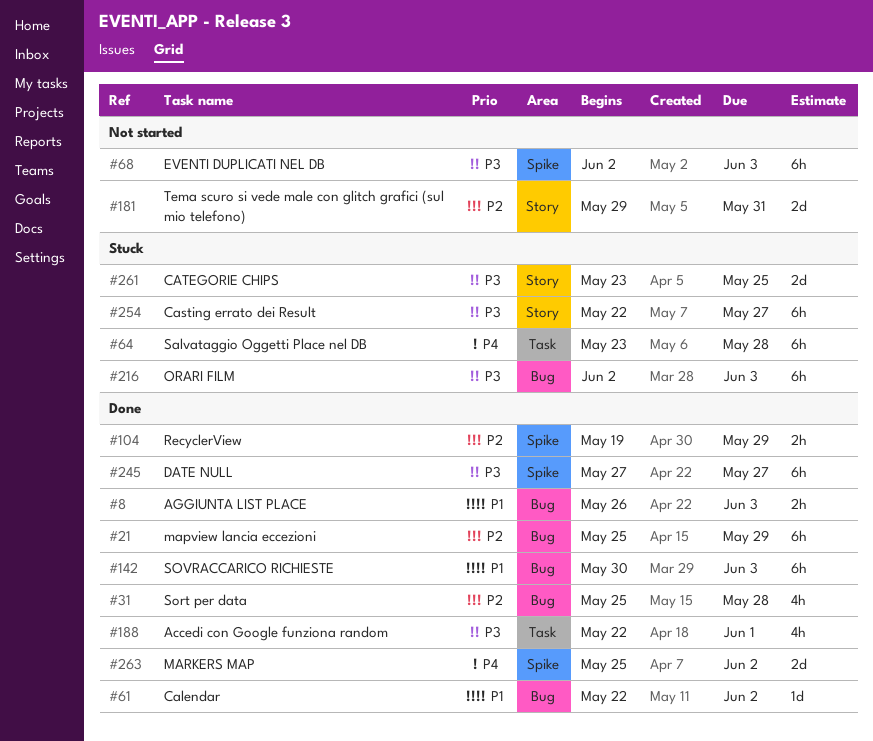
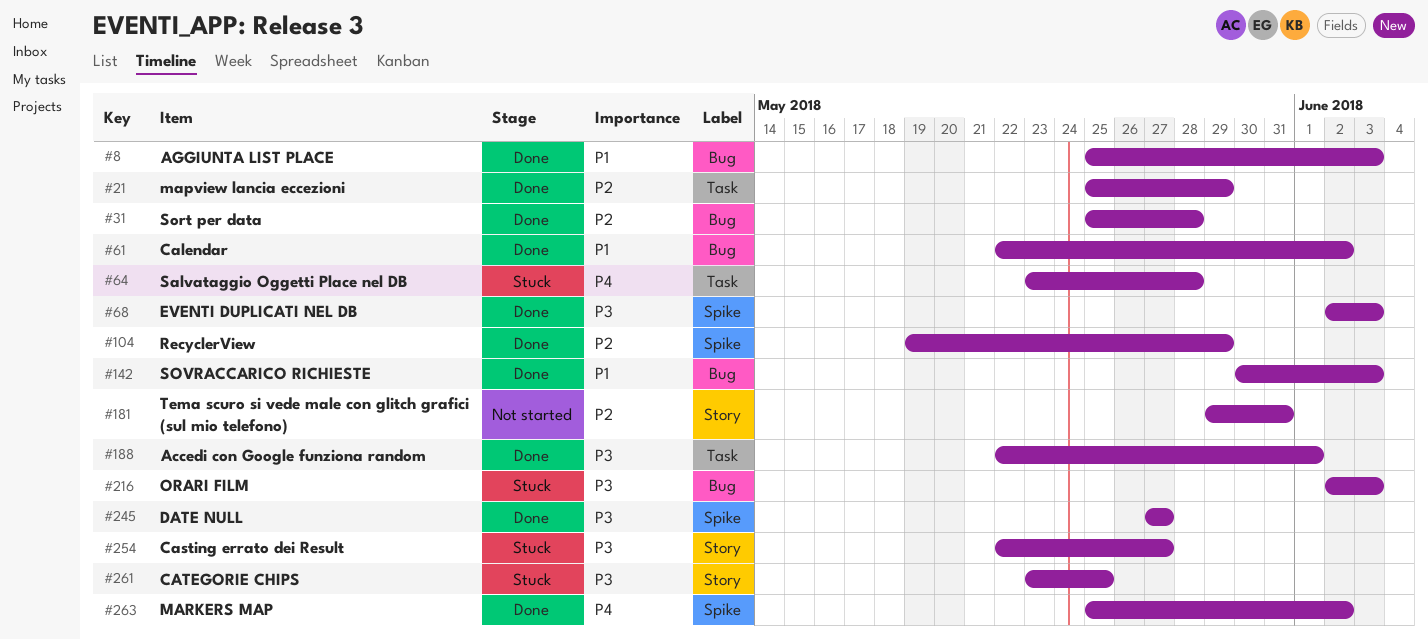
#8, start: May 26 -> May 25
#21, label: Bug -> Task
#68, status: Not started -> Done

